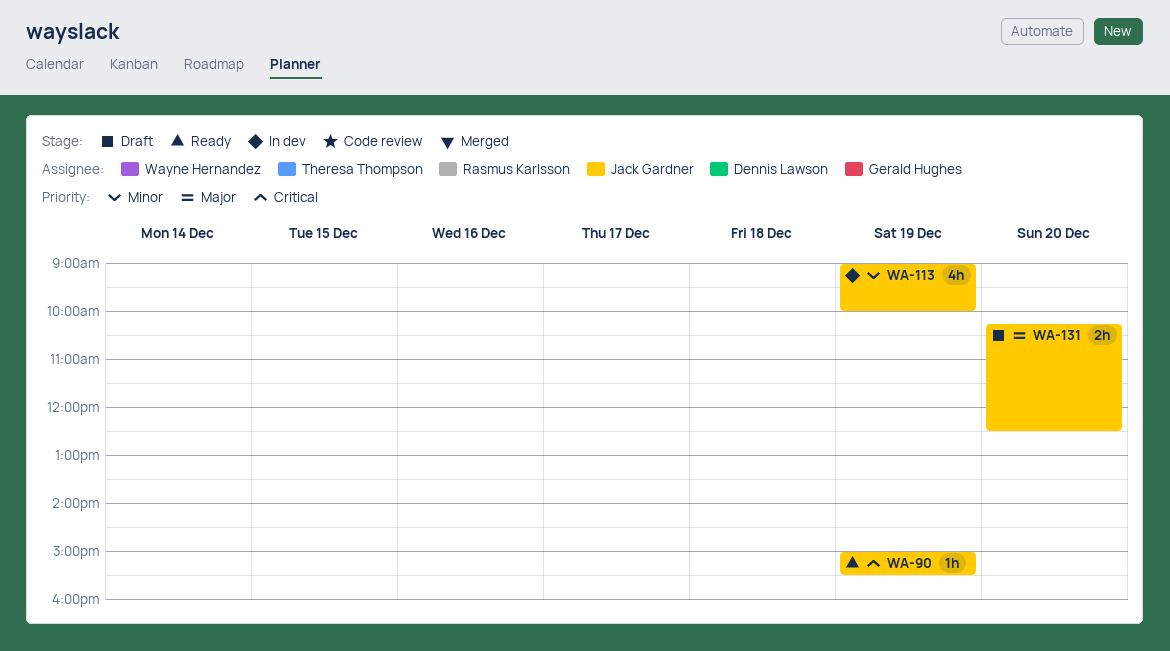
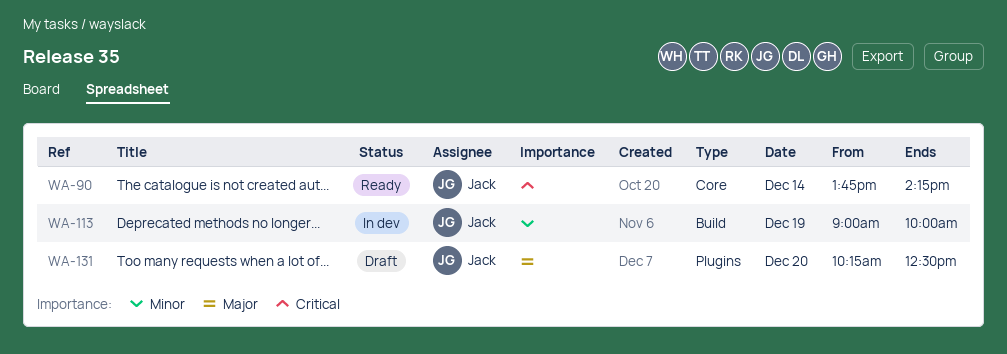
WA-90, day: Dec 19 -> Dec 14
WA-90, begins: 15:00 -> 13:45
WA-90, ends: 15:30 -> 14:15

